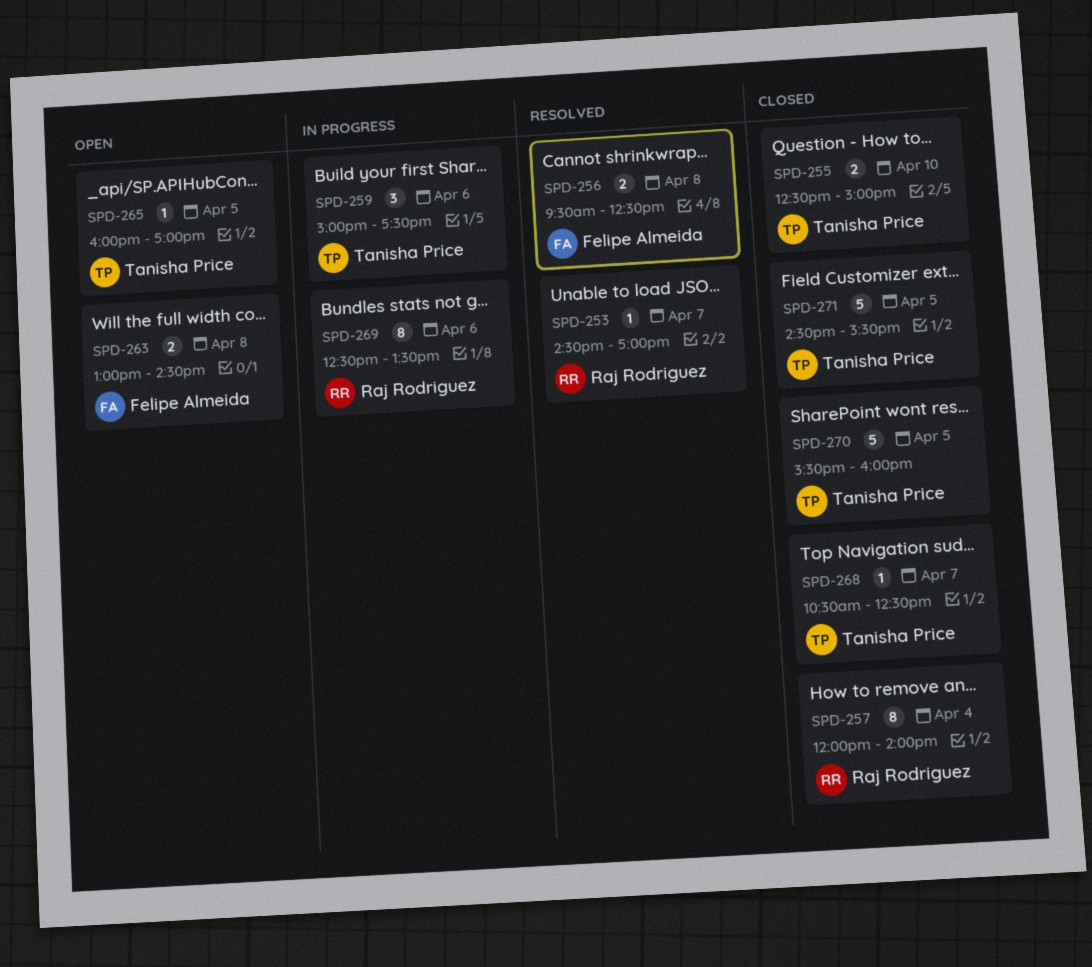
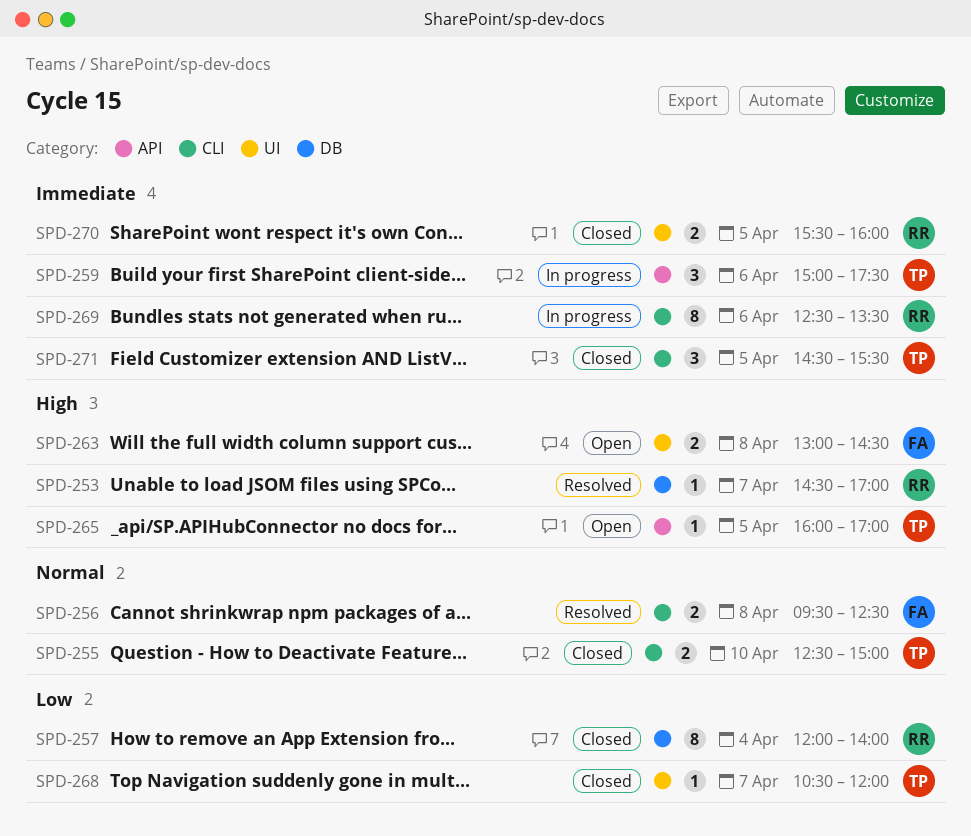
SPD-268, ends: 12:30 -> 12:00
SPD-270, owner: Tanisha Price -> Raj Rodriguez
SPD-270, estimate: 5 -> 2
SPD-271, estimate: 5 -> 3

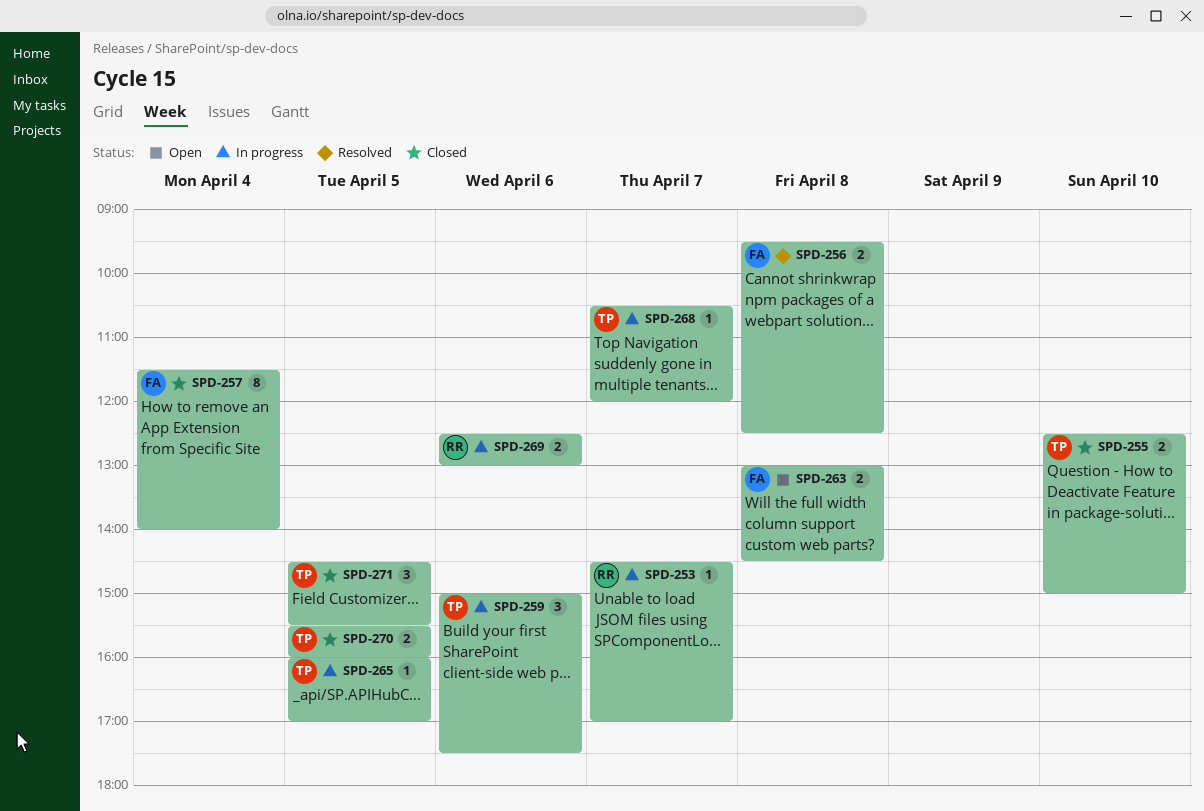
SPD-253, status: Resolved -> In progress
SPD-257, owner: RR -> FA
SPD-257, begins: 12:00 -> 11:30
SPD-265, status: Open -> In progress
SPD-268, status: Closed -> In progress
SPD-269, estimate: 8 -> 2
SPD-269, ends: 13:30 -> 13:00
SPD-270, owner: RR -> TP

